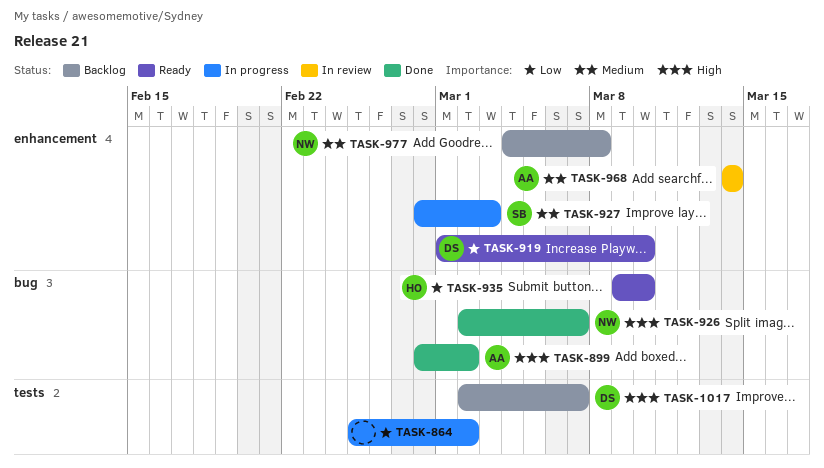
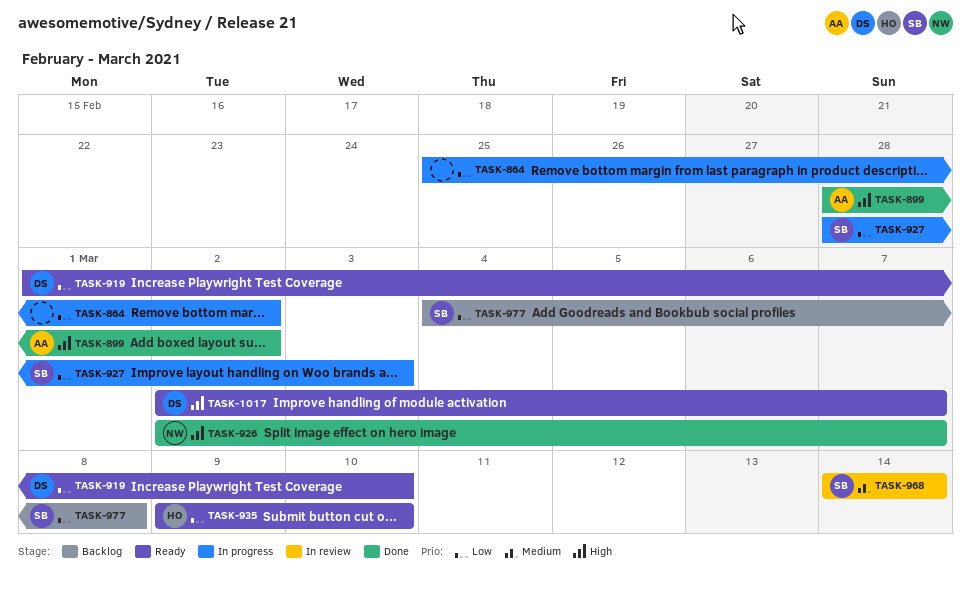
TASK-927, priority: Medium -> Low
TASK-968, owner: AA -> SB
TASK-977, owner: NW -> SB
TASK-977, priority: Medium -> Low
TASK-1017, status: Backlog -> Ready

